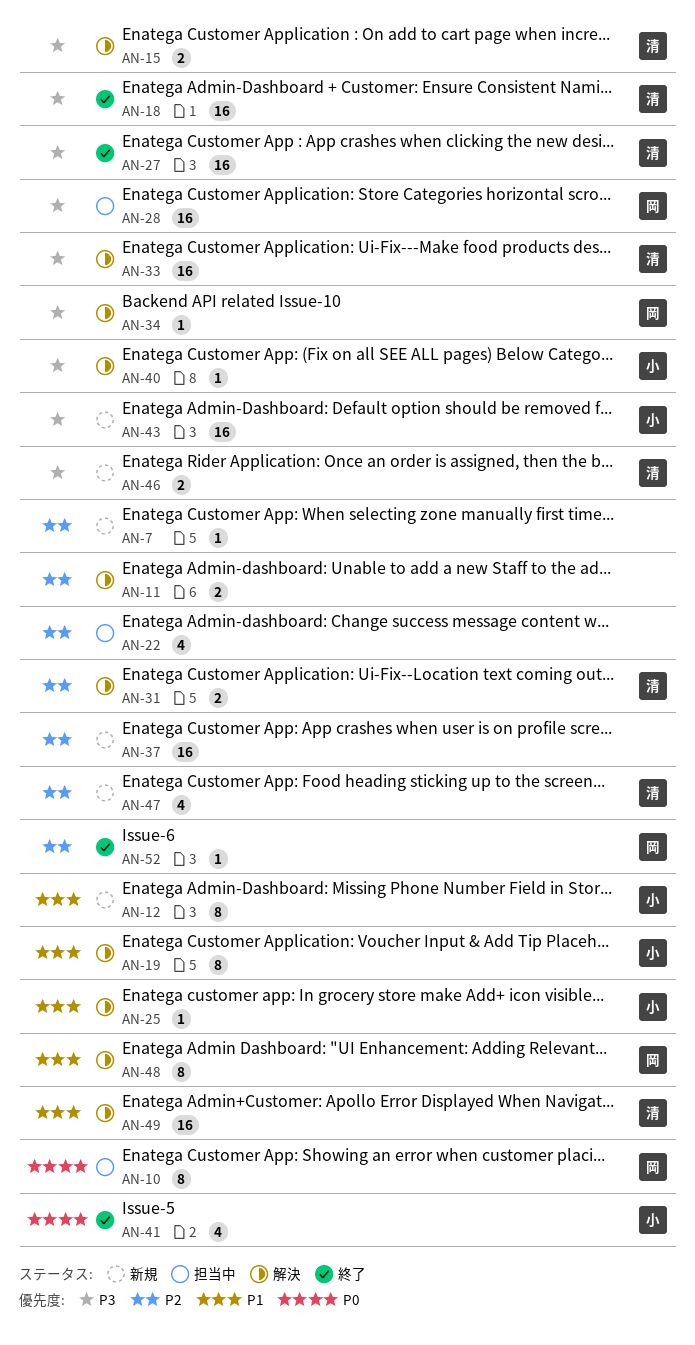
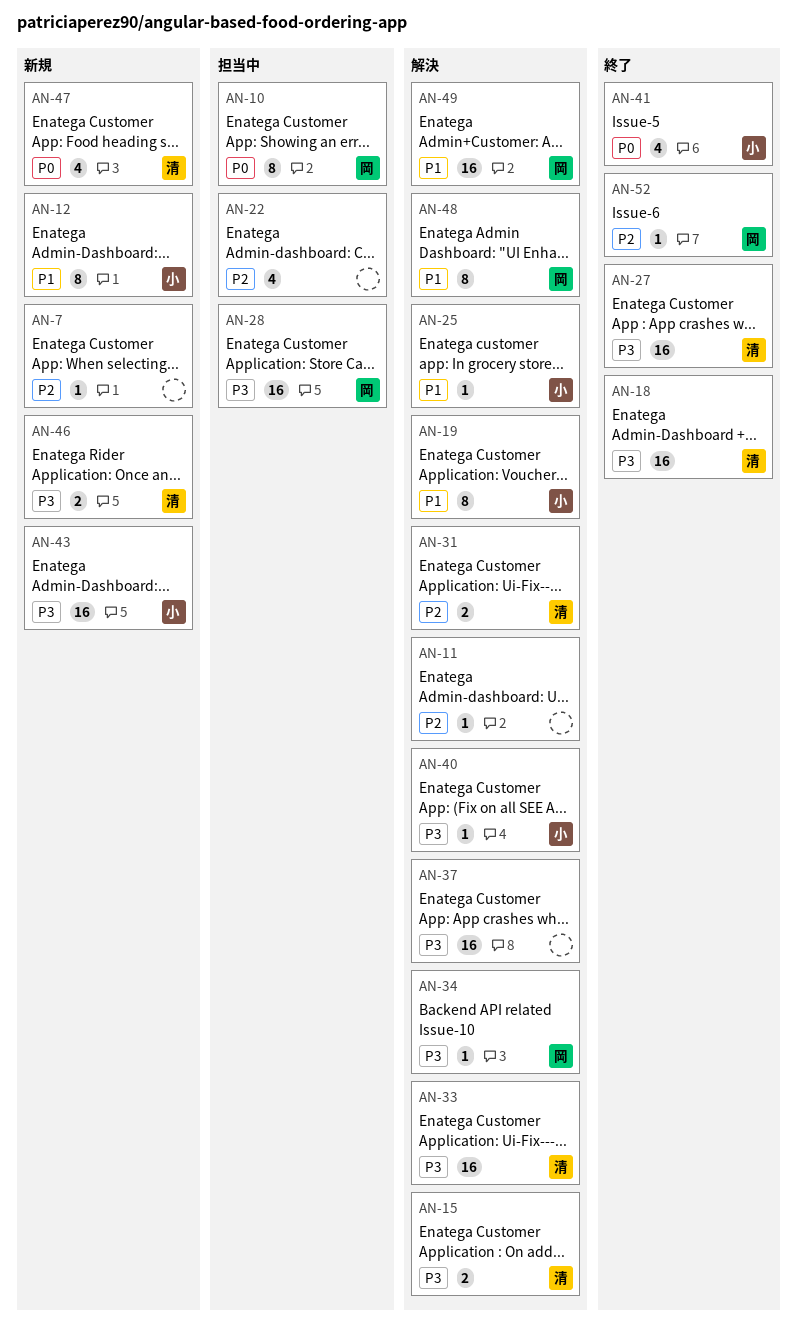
AN-11, estimate: 2 -> 1
AN-37, status: 新規 -> 解決
AN-37, priority: P2 -> P3
AN-47, priority: P2 -> P0
AN-49, owner: 清 -> 岡

